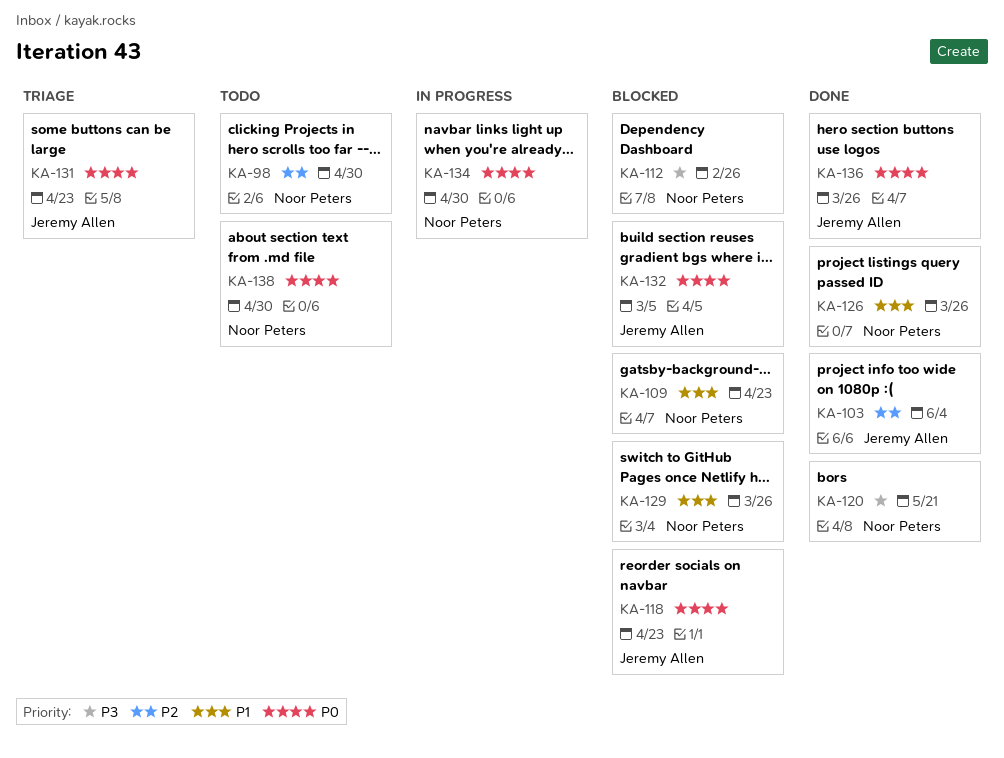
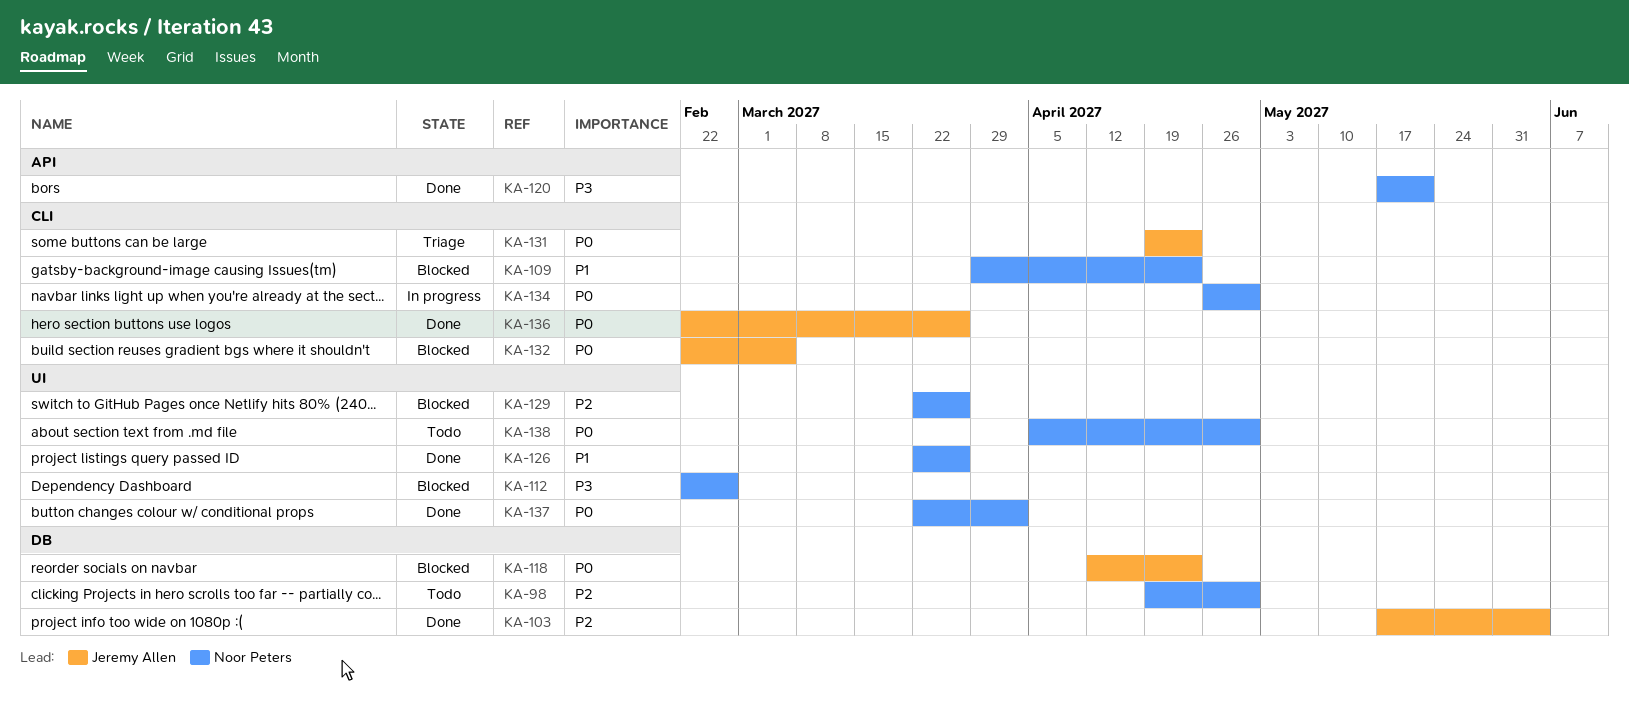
KA-129, priority: P1 -> P2
KA-137: none -> present

